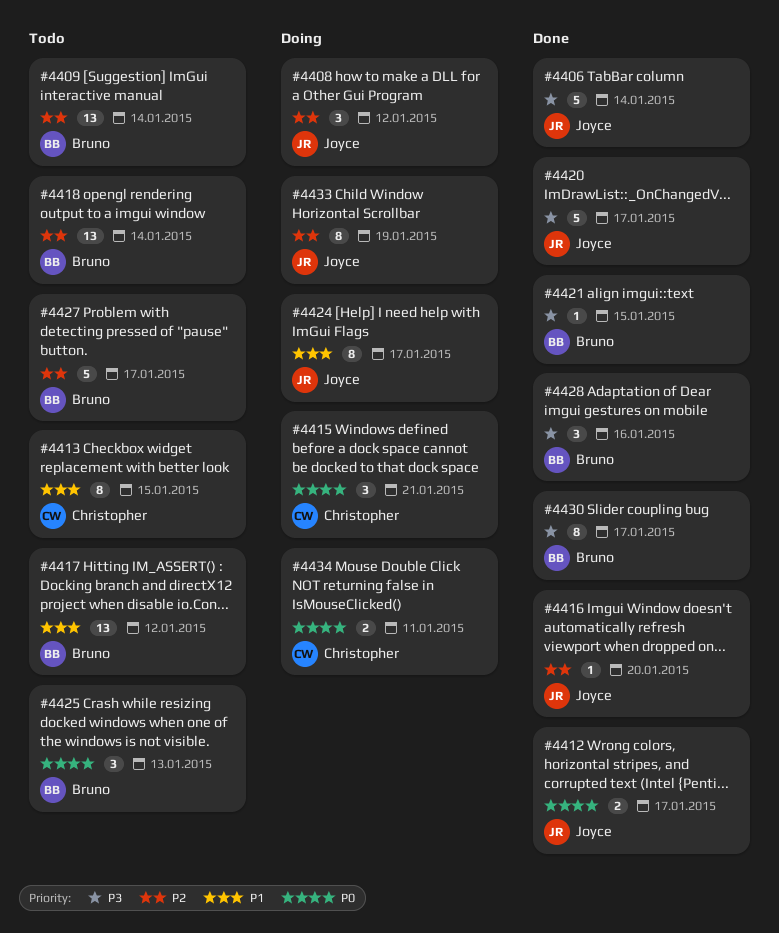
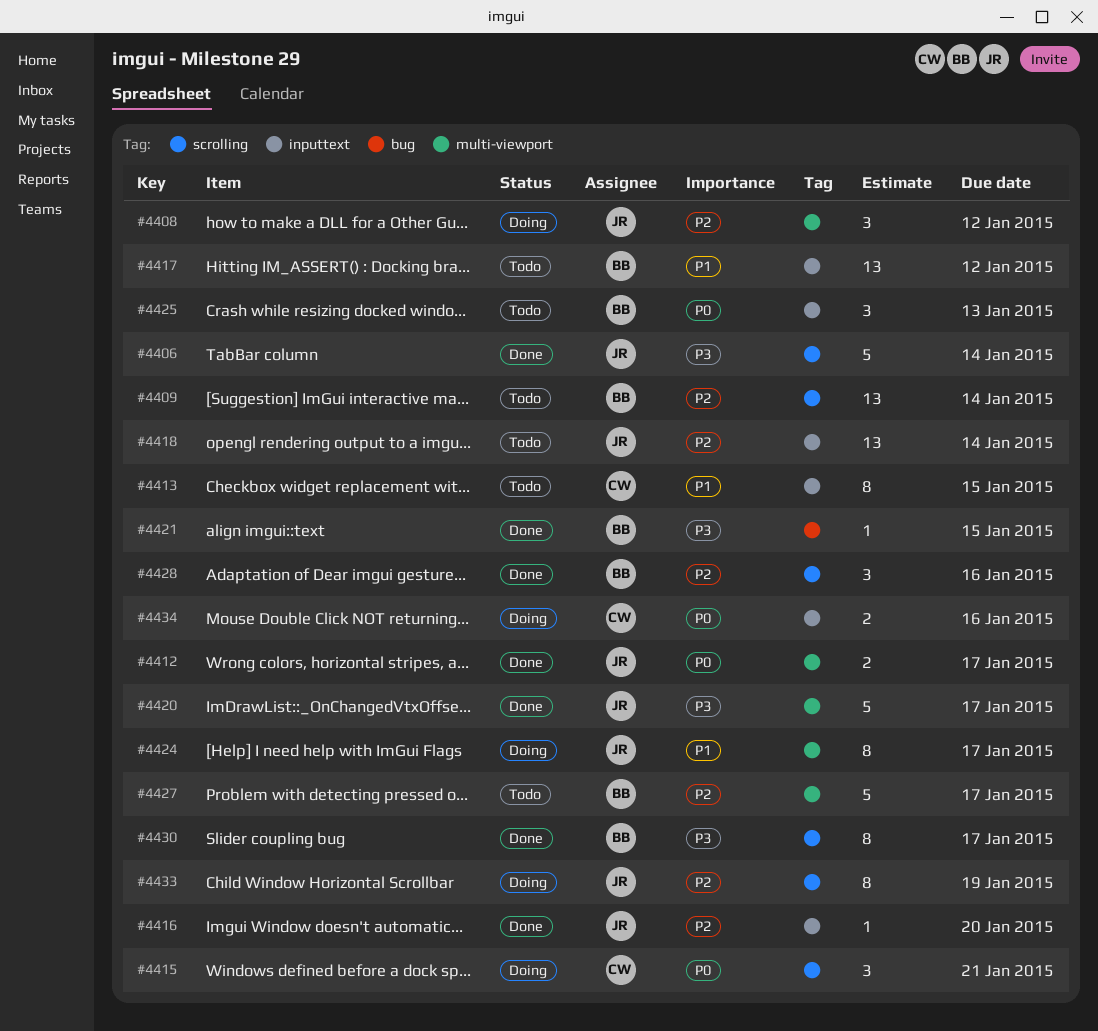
#4418, owner: Bruno -> Joyce
#4428, priority: P3 -> P2
#4434, due: Jan 11 -> Jan 16

